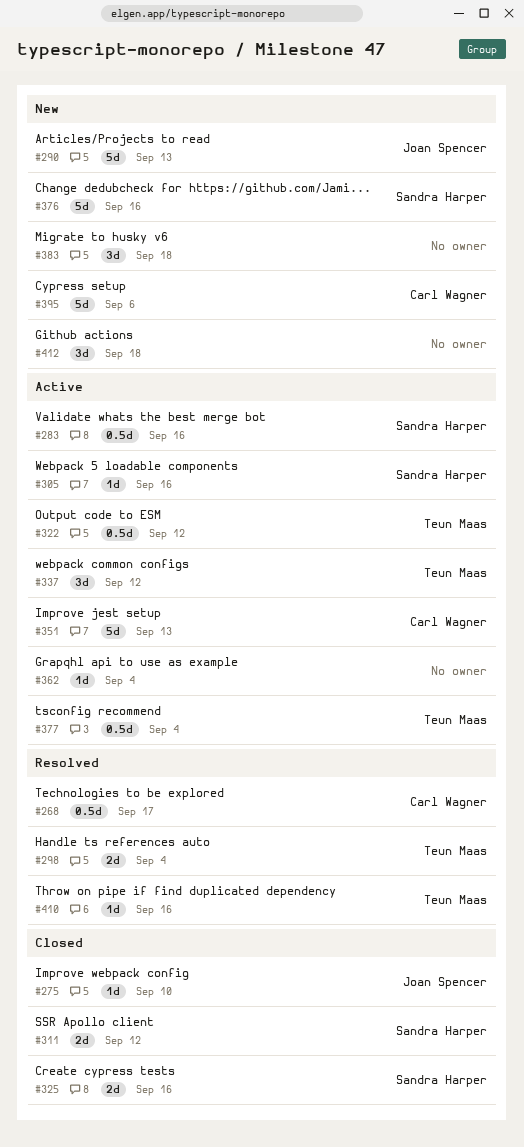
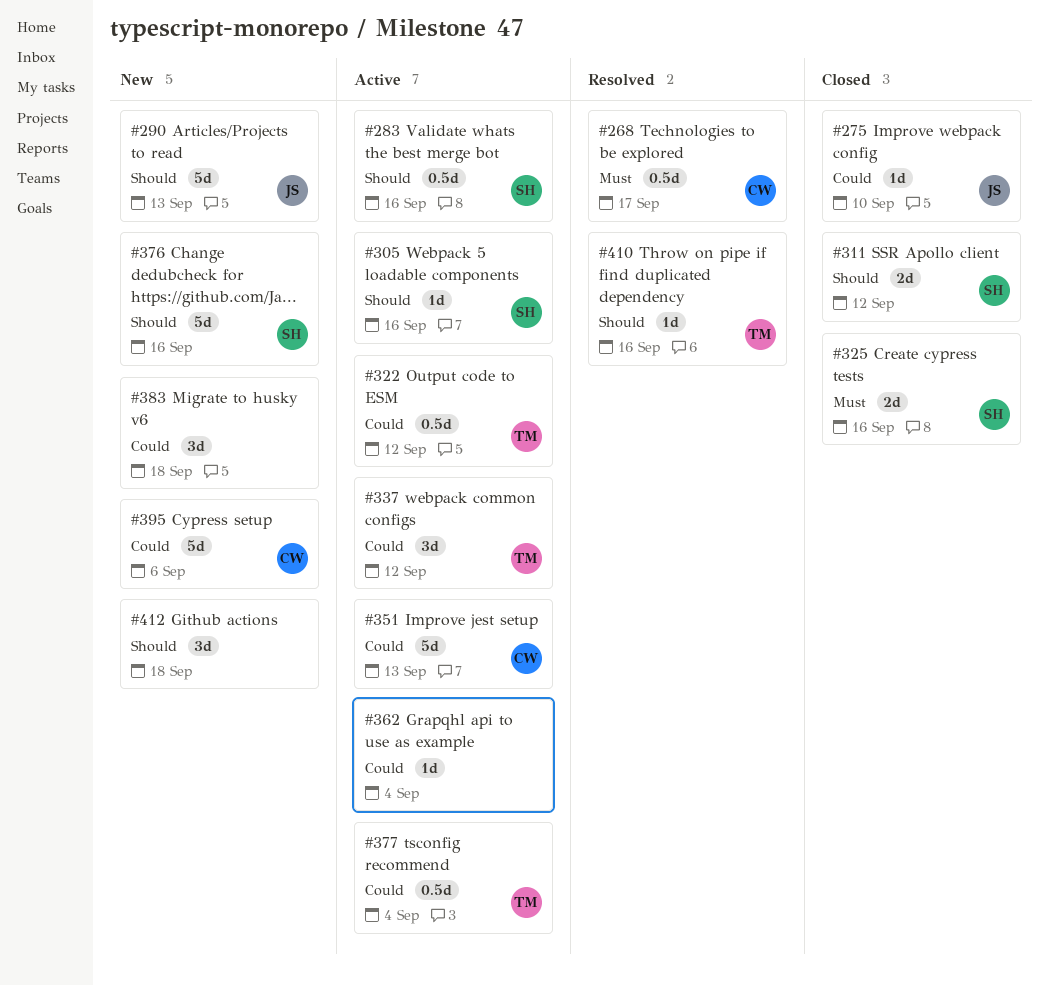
#298: present -> none

